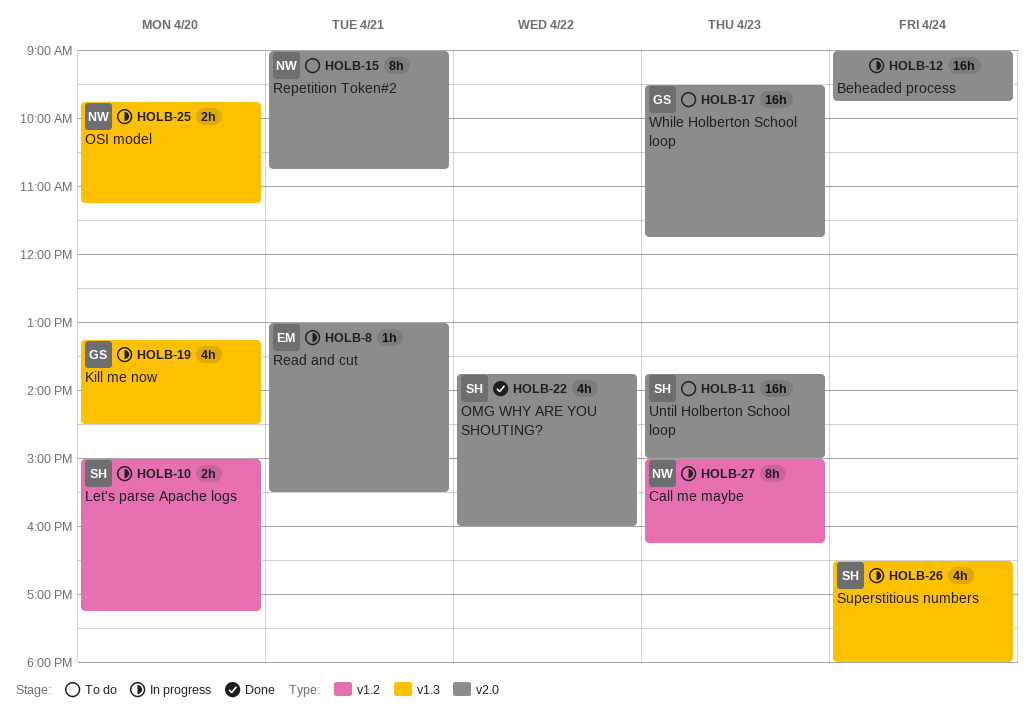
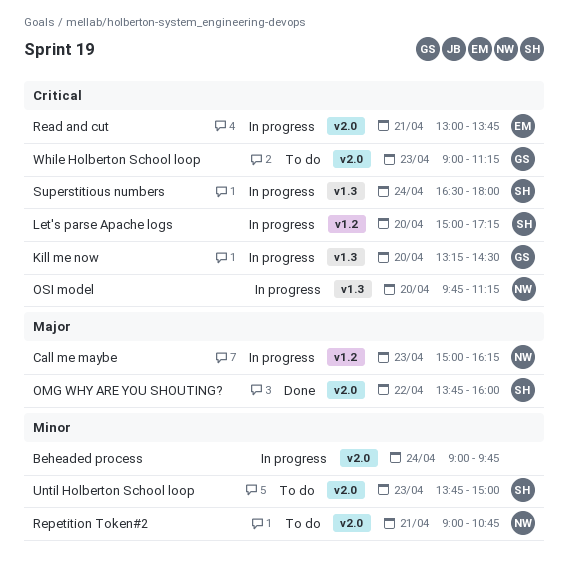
Read and cut, ends: 15:30 -> 13:45
While Holberton School loop, begins: 09:30 -> 09:00
While Holberton School loop, ends: 11:45 -> 11:15

